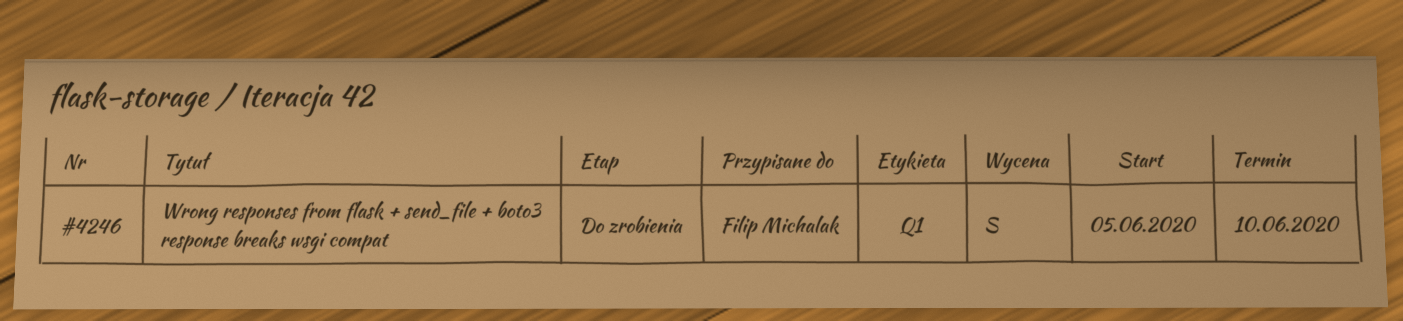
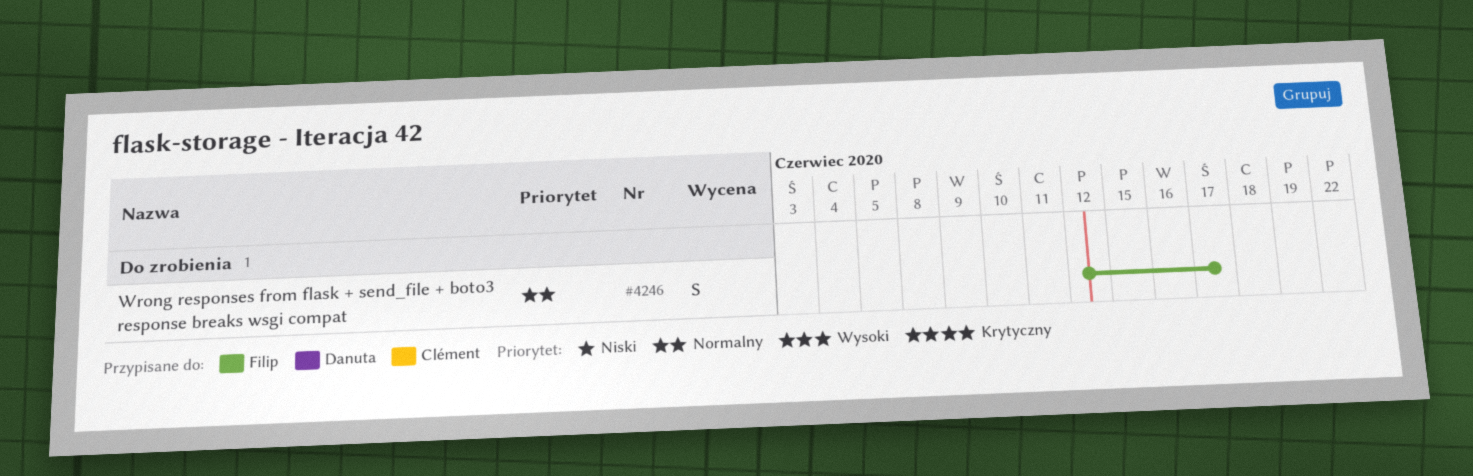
#4246, start: Jun 5 -> Jun 12
#4246, due: Jun 10 -> Jun 17

